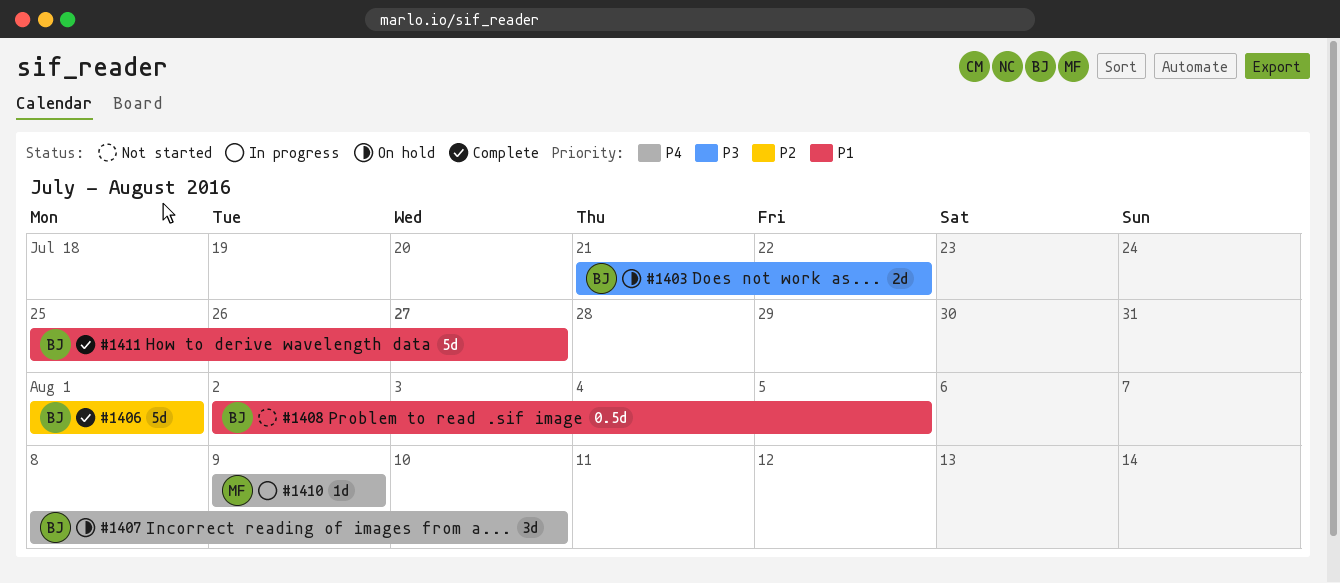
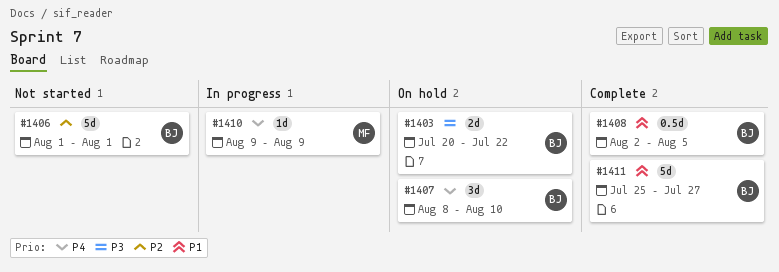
#1403, start: Jul 21 -> Jul 20
#1406, status: Complete -> Not started
#1408, status: Not started -> Complete

